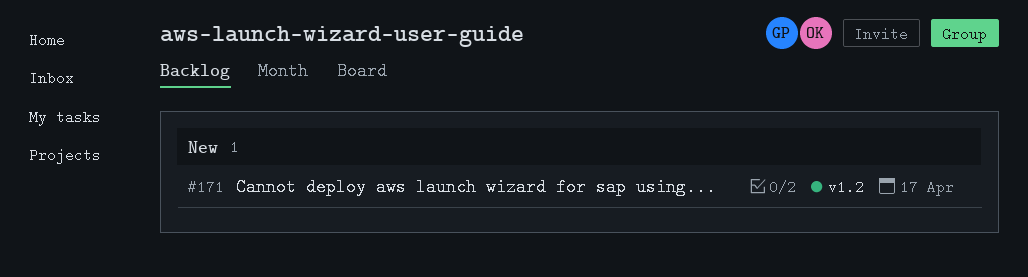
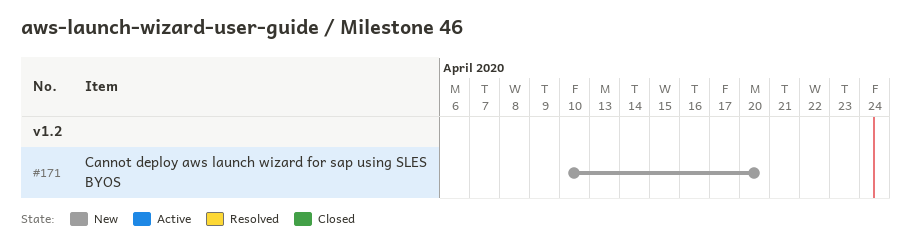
#171, due: Apr 17 -> Apr 20

